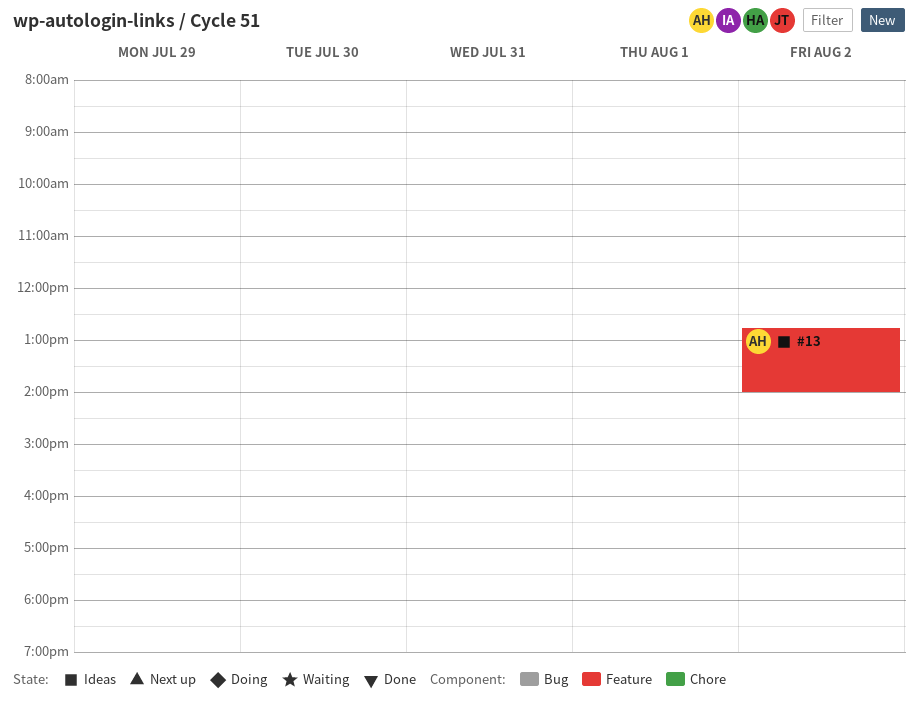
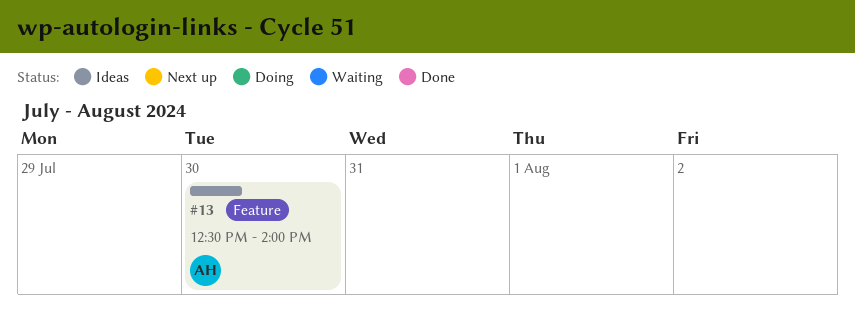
#13, day: Aug 2 -> Jul 30
#13, begins: 12:45 -> 12:30

